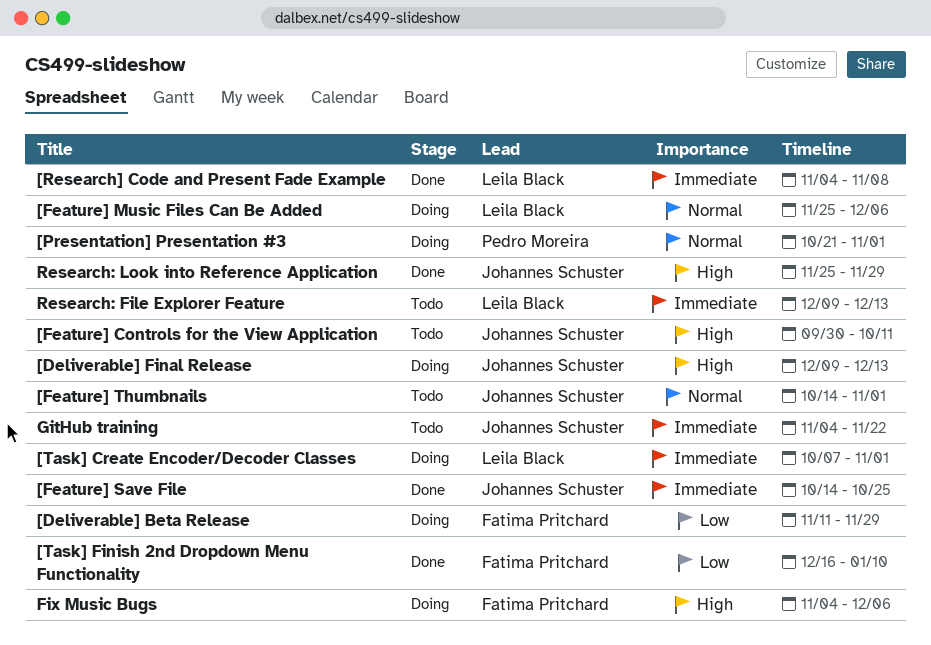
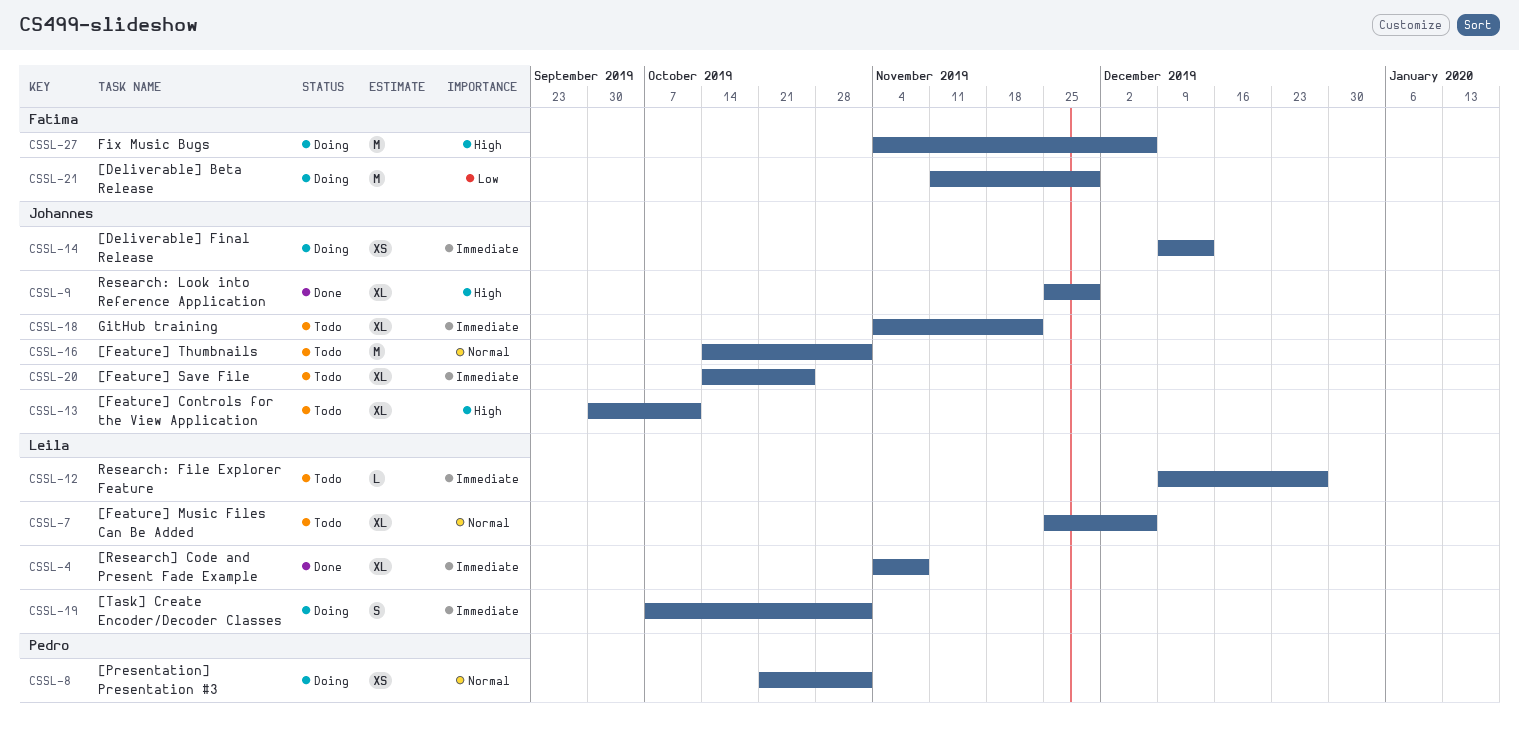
[Deliverable] Final Release, priority: High -> Immediate
[Feature] Music Files Can Be Added, status: Doing -> Todo
[Feature] Save File, status: Done -> Todo
[Task] Finish 2nd Dropdown Menu Functionality: present -> none
Research: File Explorer Feature, due: Dec 13 -> Dec 27

